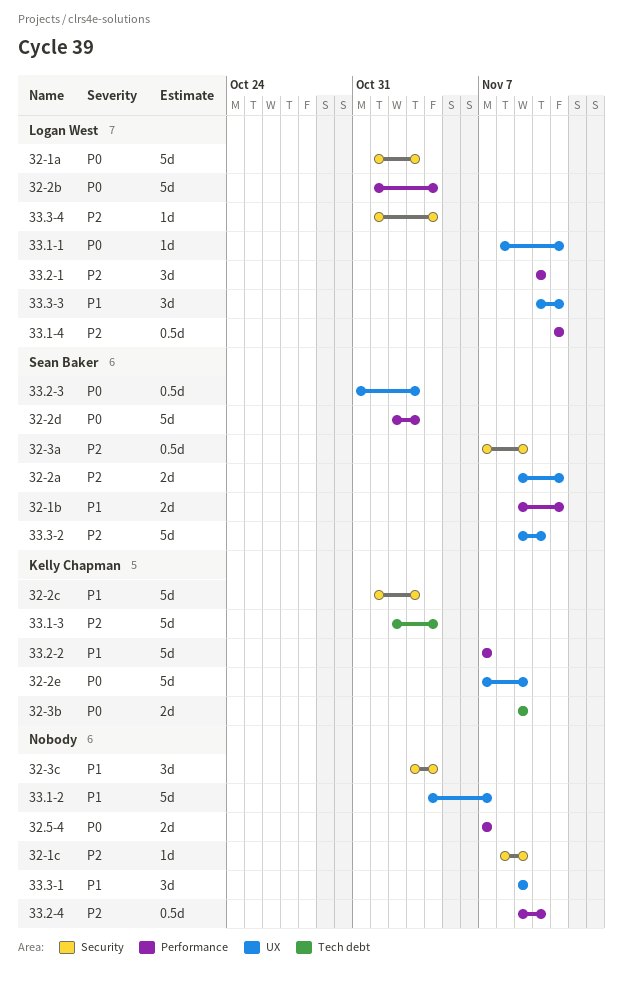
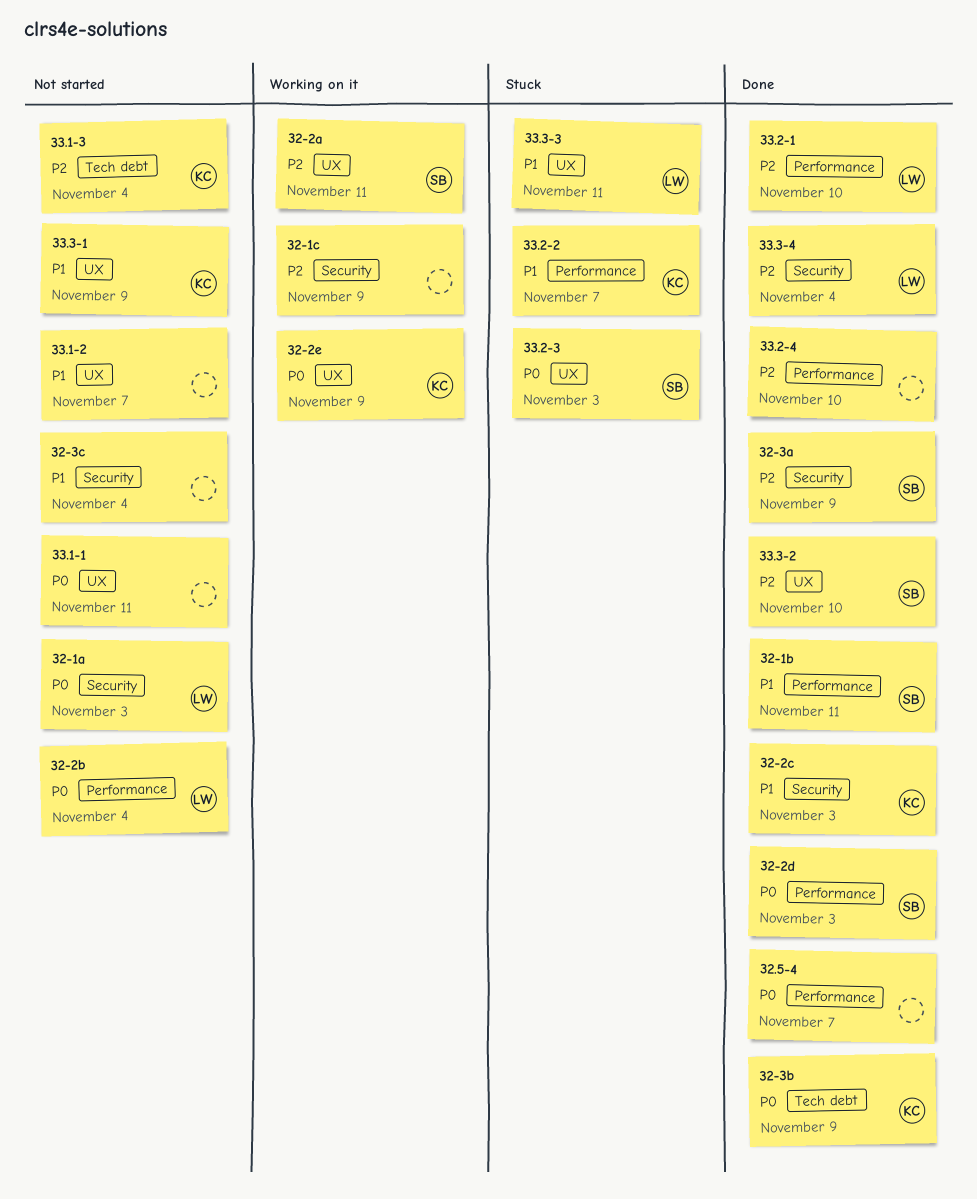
33.1-1, owner: Logan West -> none
33.1-4: present -> none
33.3-1, owner: none -> Kelly Chapman

